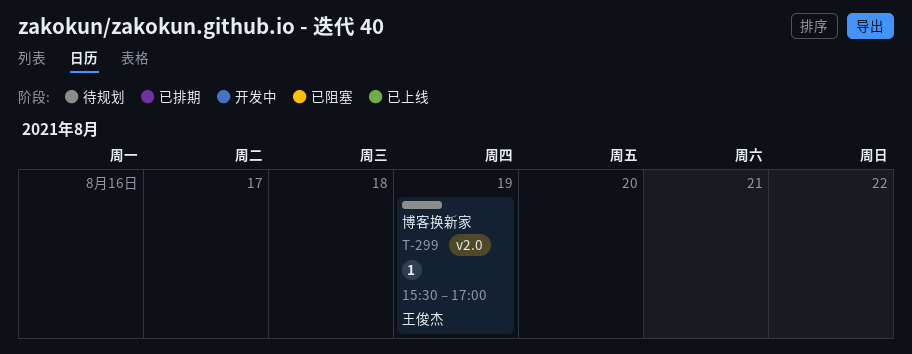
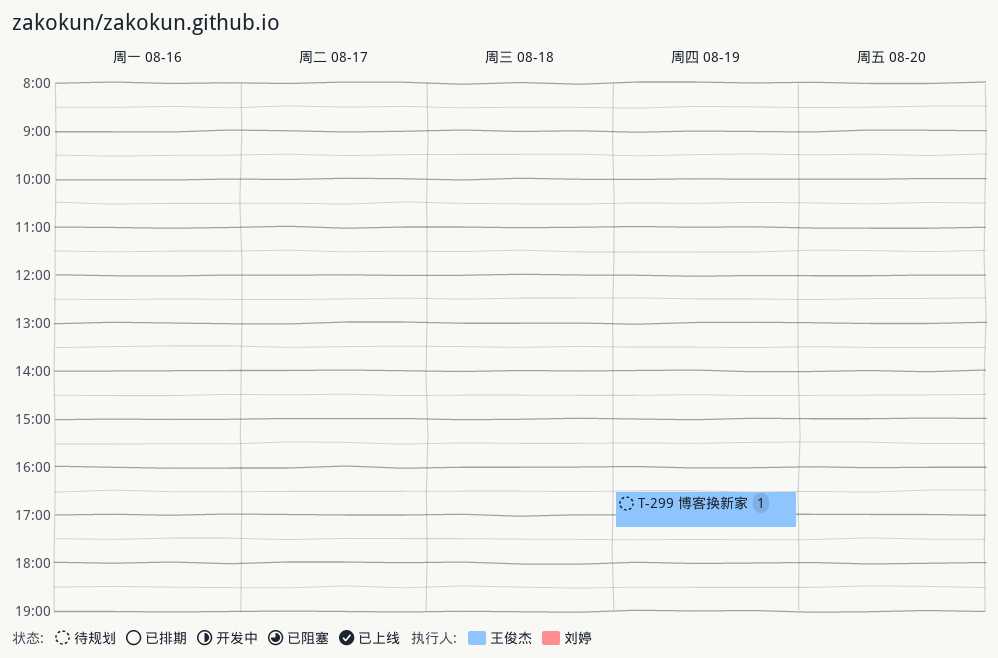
T-299, begins: 15:30 -> 16:30
T-299, ends: 17:00 -> 17:15

